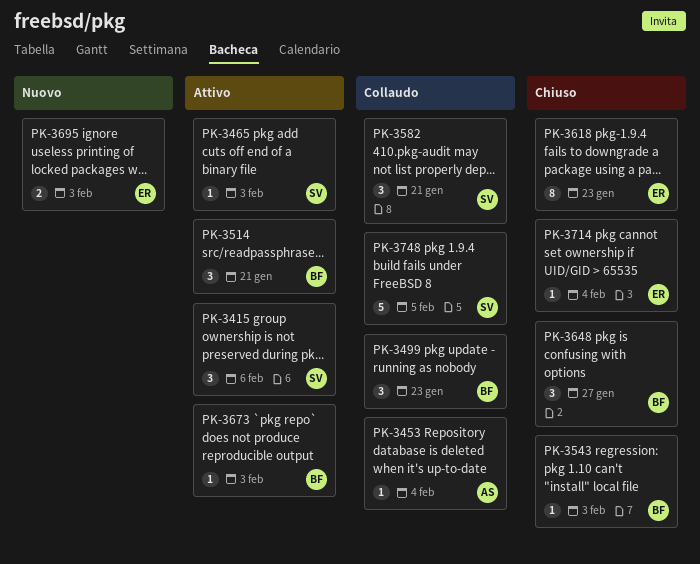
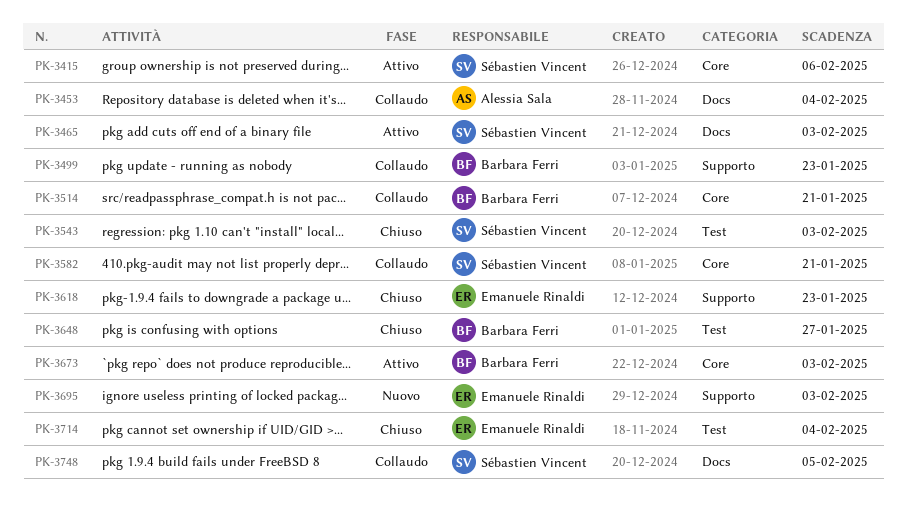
PK-3514, status: Attivo -> Collaudo
PK-3543, owner: Barbara Ferri -> Sébastien Vincent

